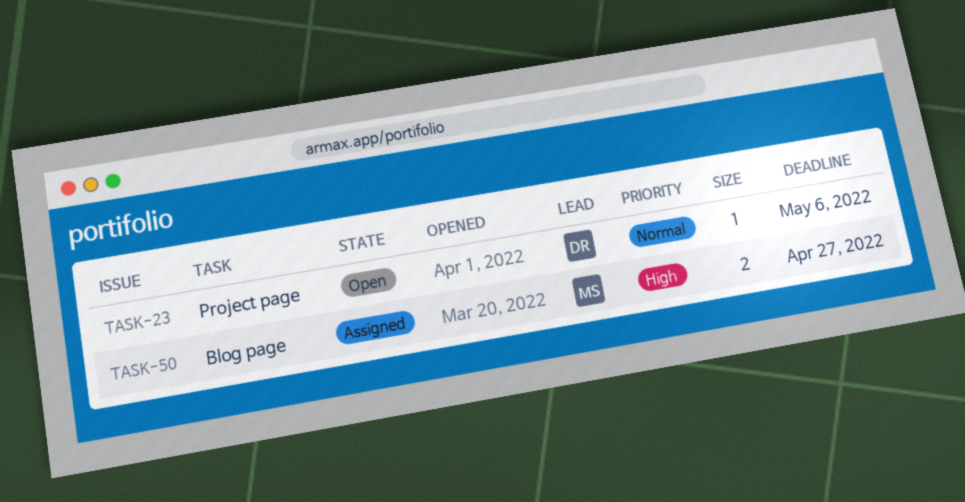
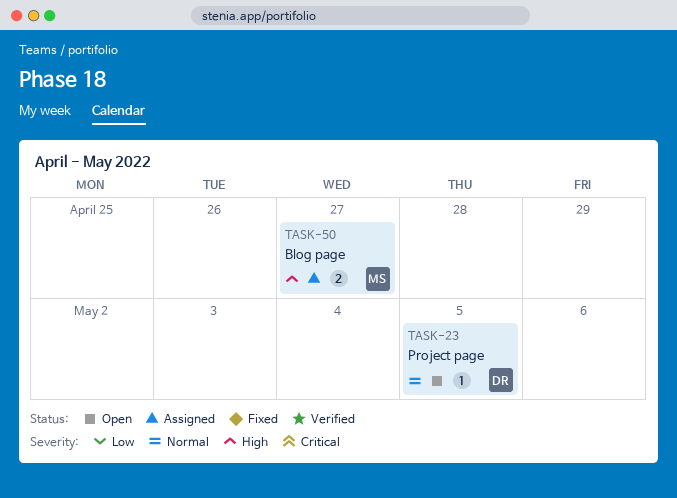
TASK-23, due: May 6 -> May 5

